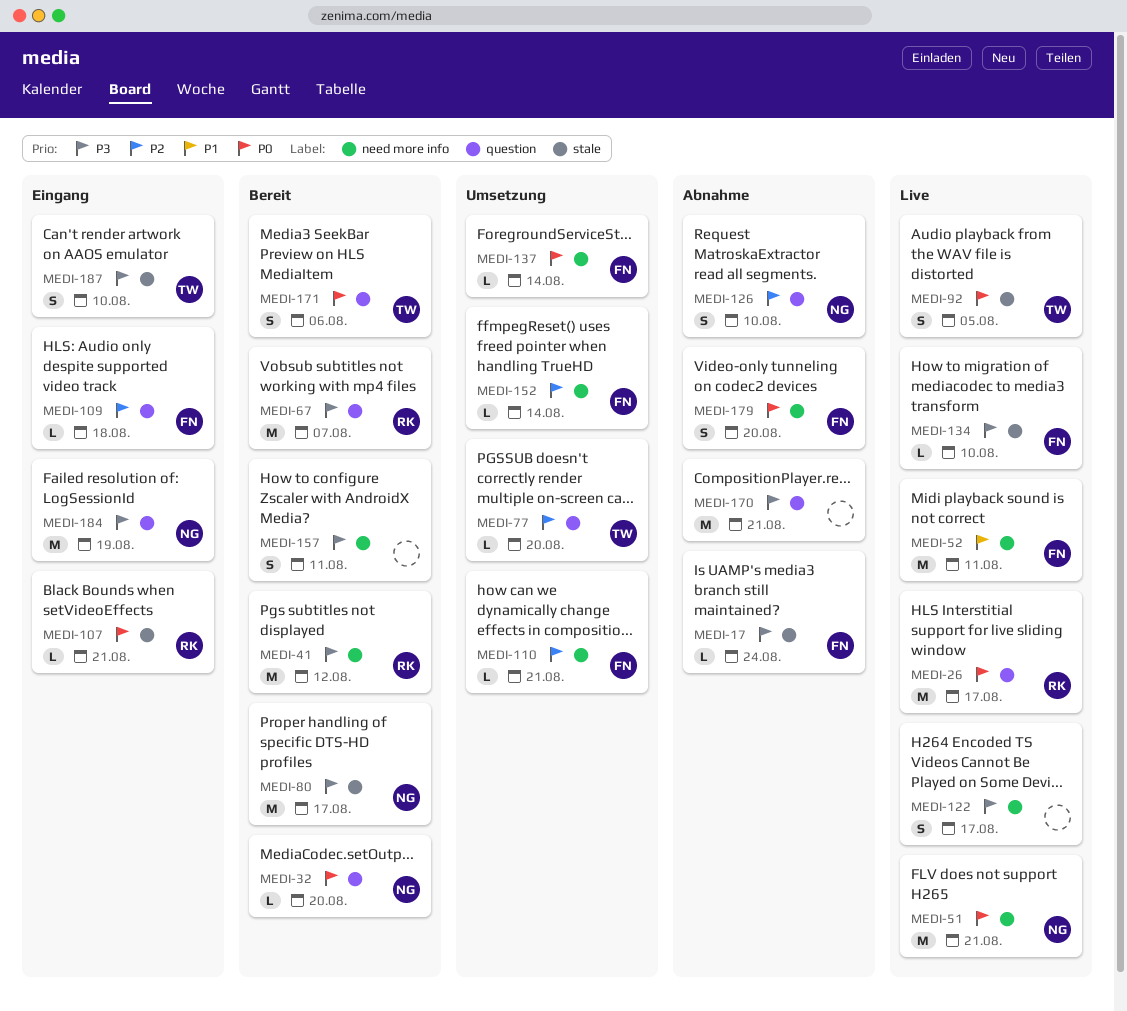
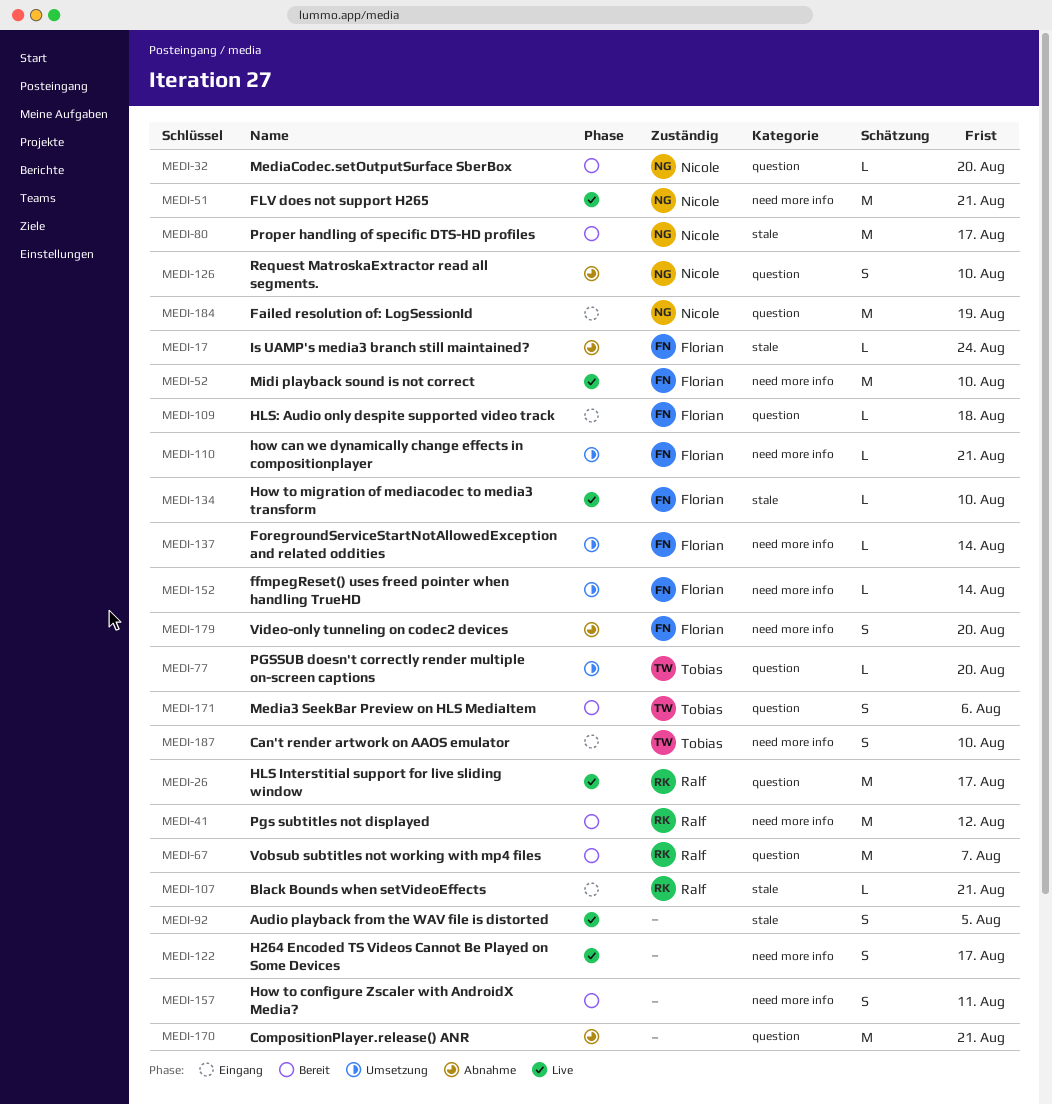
MEDI-52, due: Aug 11 -> Aug 10
MEDI-92, owner: Tobias -> none
MEDI-187, label: stale -> need more info

